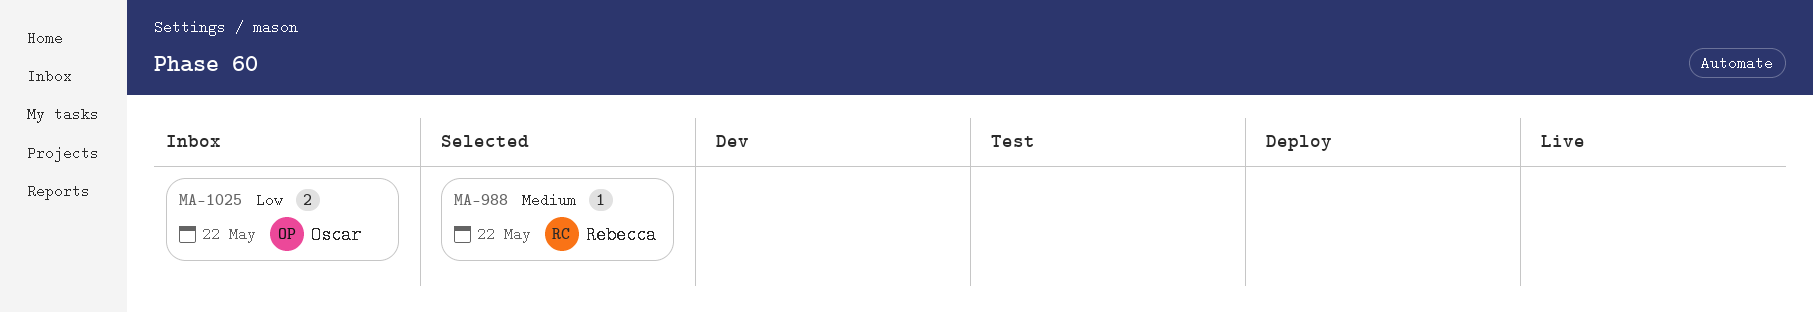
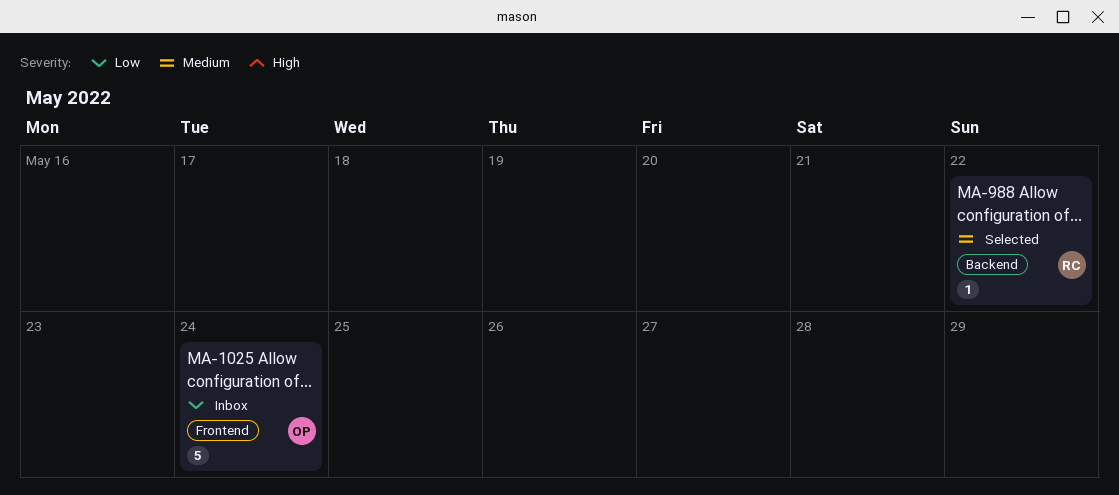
MA-1025, estimate: 2 -> 5
MA-1025, due: May 22 -> May 24

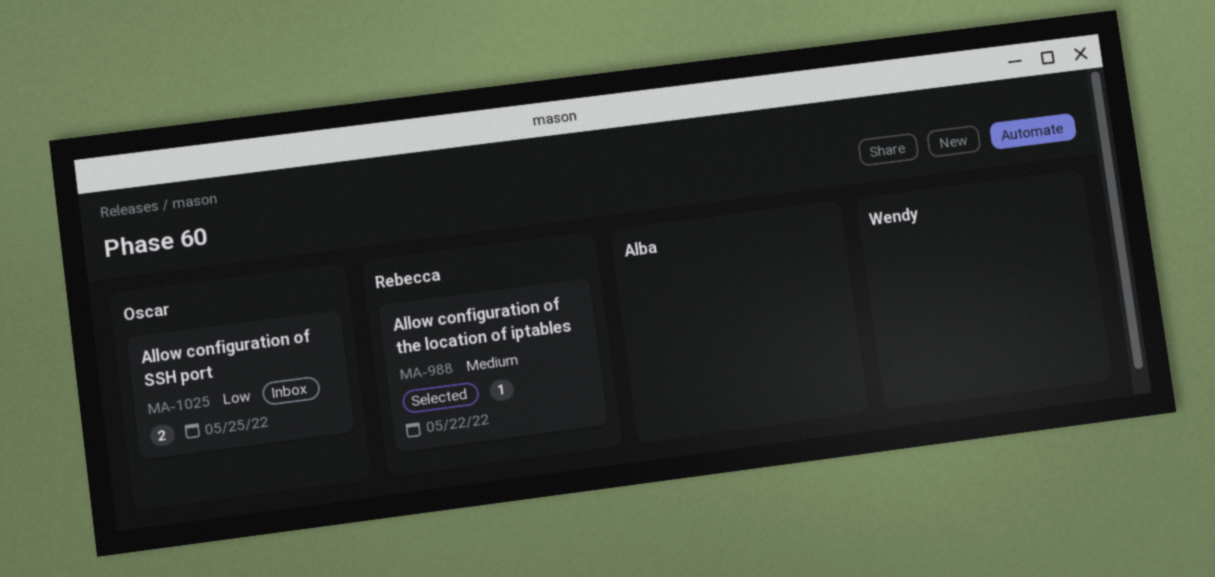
MA-1025, estimate: 5 -> 2
MA-1025, due: May 24 -> May 25

